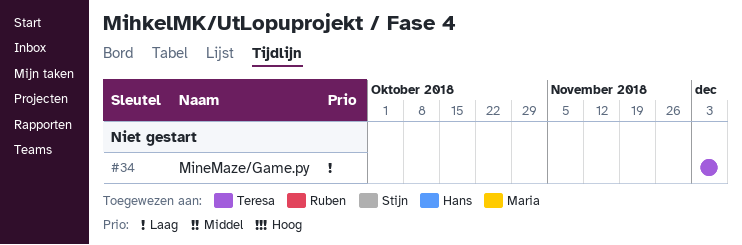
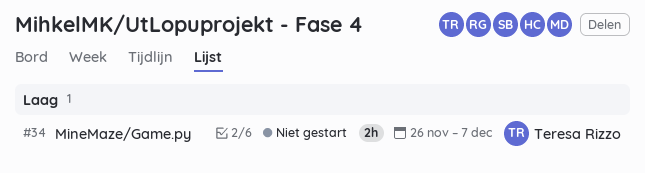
#34, start: Dec 3 -> Nov 26

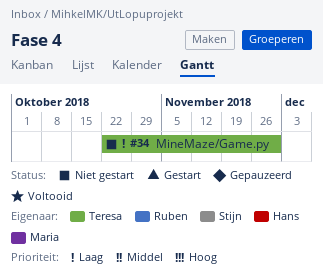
#34, start: Nov 26 -> Oct 22
#34, due: Dec 7 -> Nov 30

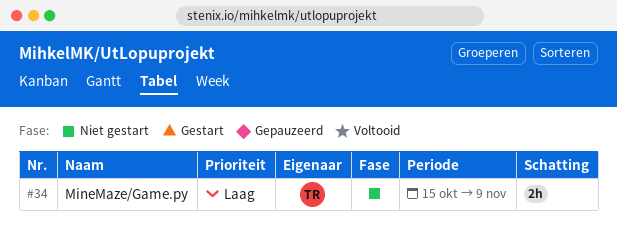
#34, start: Oct 22 -> Oct 15
#34, due: Nov 30 -> Nov 9

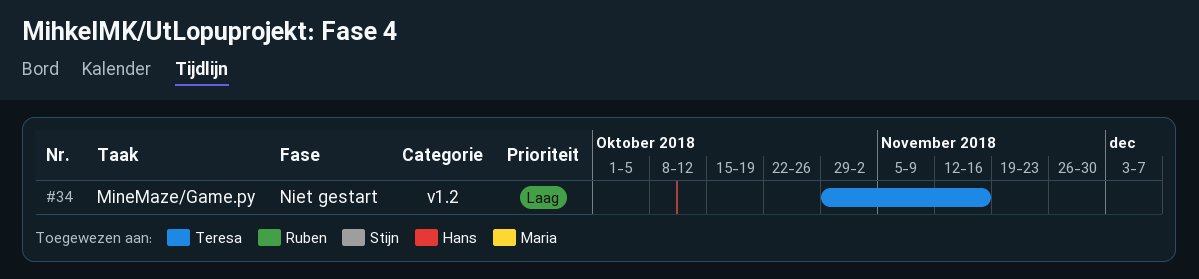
#34, start: Oct 15 -> Oct 29
#34, due: Nov 9 -> Nov 16

